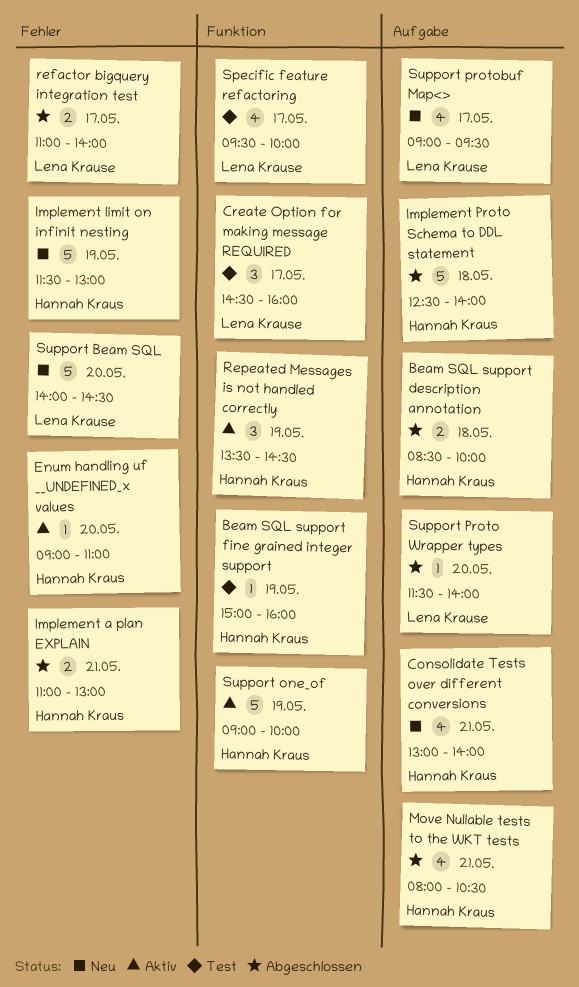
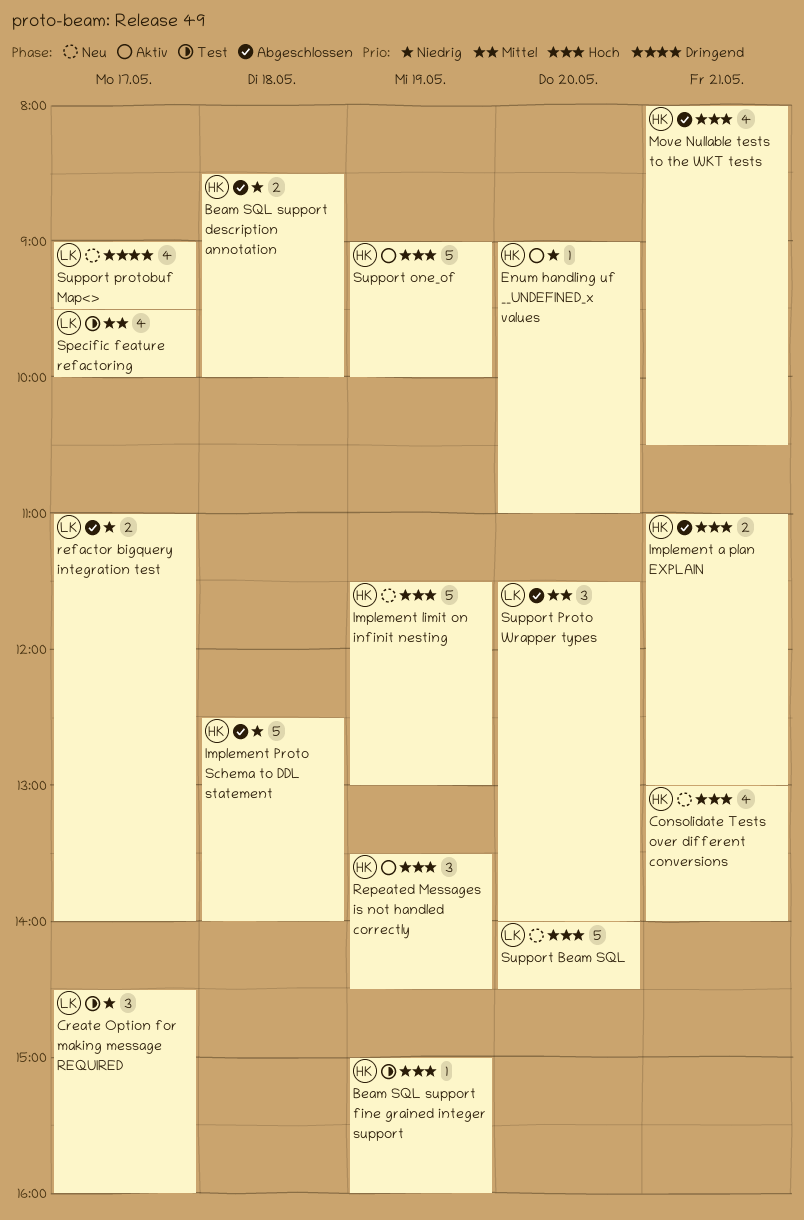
Support Proto Wrapper types, estimate: 1 -> 3

